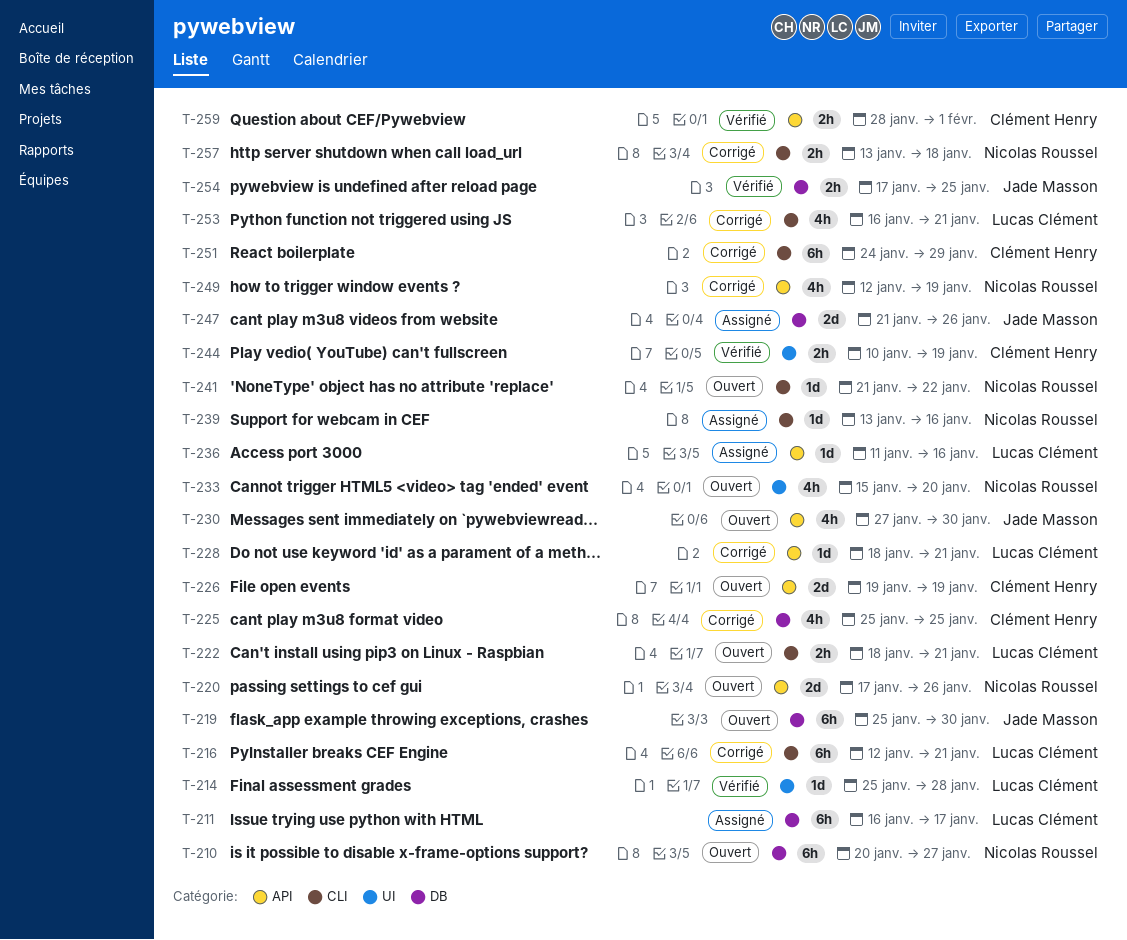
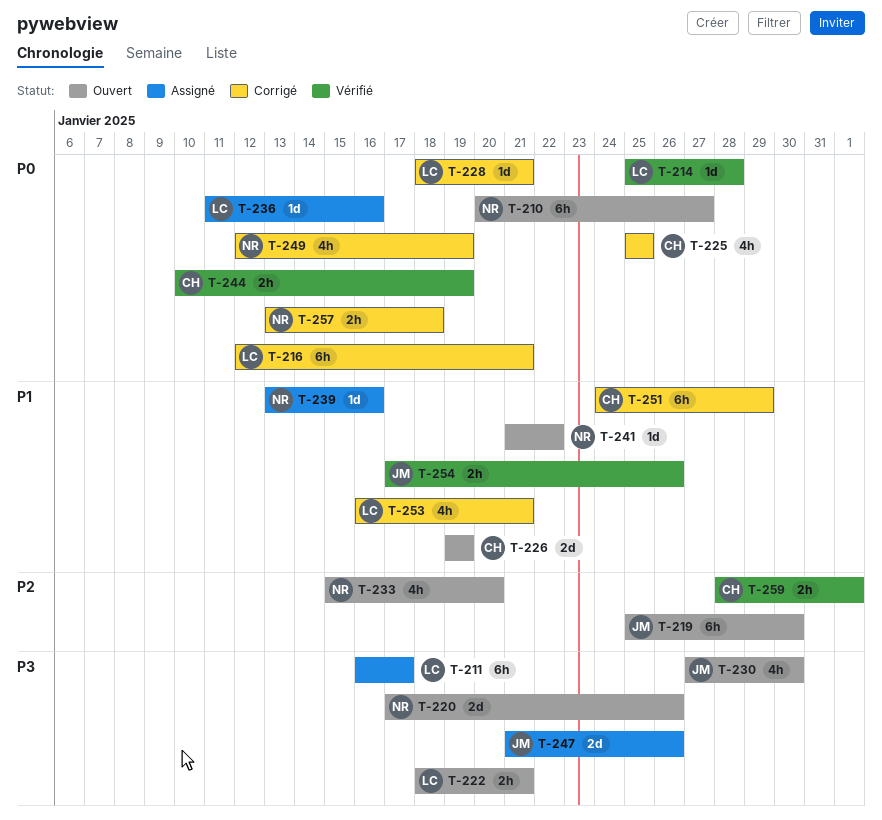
T-254, due: Jan 25 -> Jan 26

